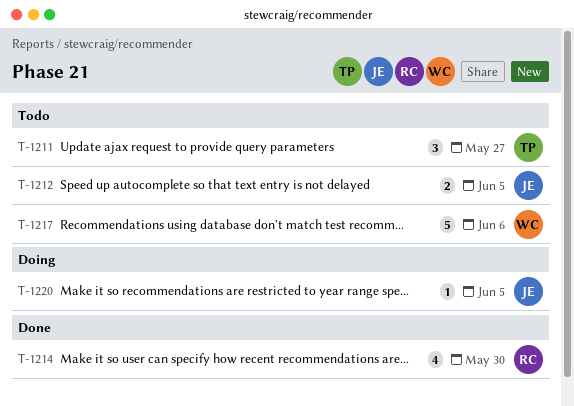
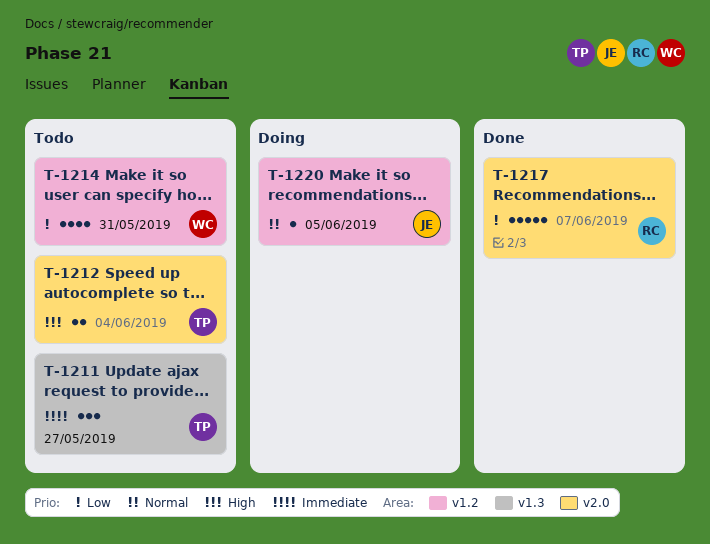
T-1212, owner: JE -> TP
T-1212, due: Jun 5 -> Jun 4
T-1214, status: Done -> Todo
T-1214, owner: RC -> WC
T-1214, due: May 30 -> May 31
T-1217, status: Todo -> Done
T-1217, owner: WC -> RC
T-1217, due: Jun 6 -> Jun 7

